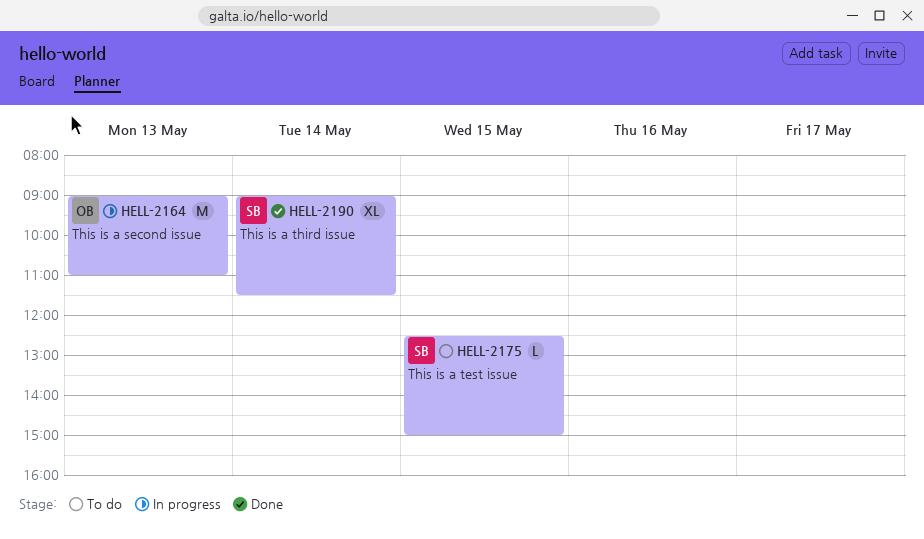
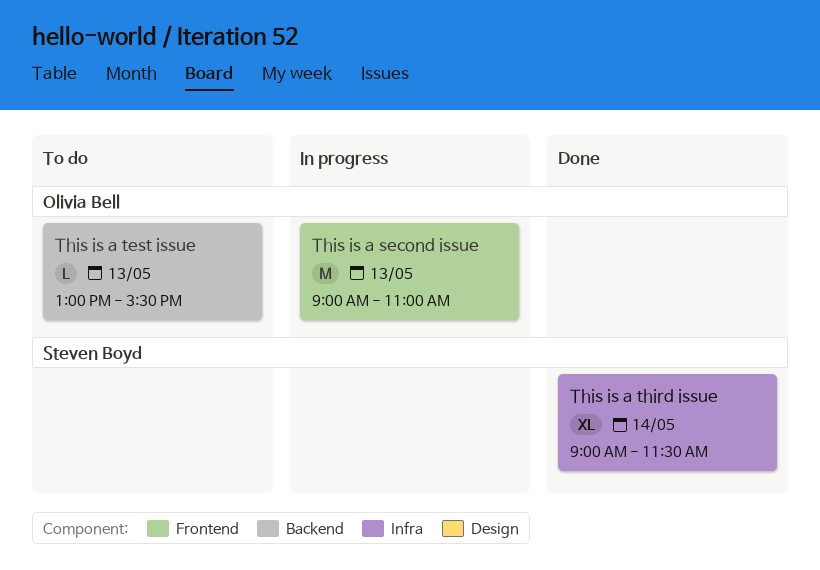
This is a test issue, owner: Steven Boyd -> Olivia Bell
This is a test issue, day: May 15 -> May 13
This is a test issue, begins: 12:30 -> 13:00
This is a test issue, ends: 15:00 -> 15:30

